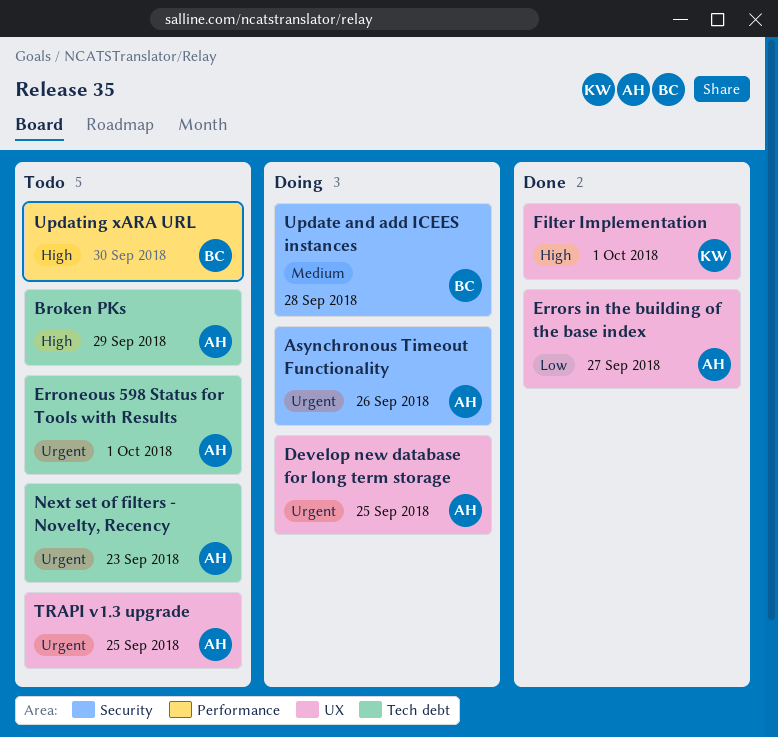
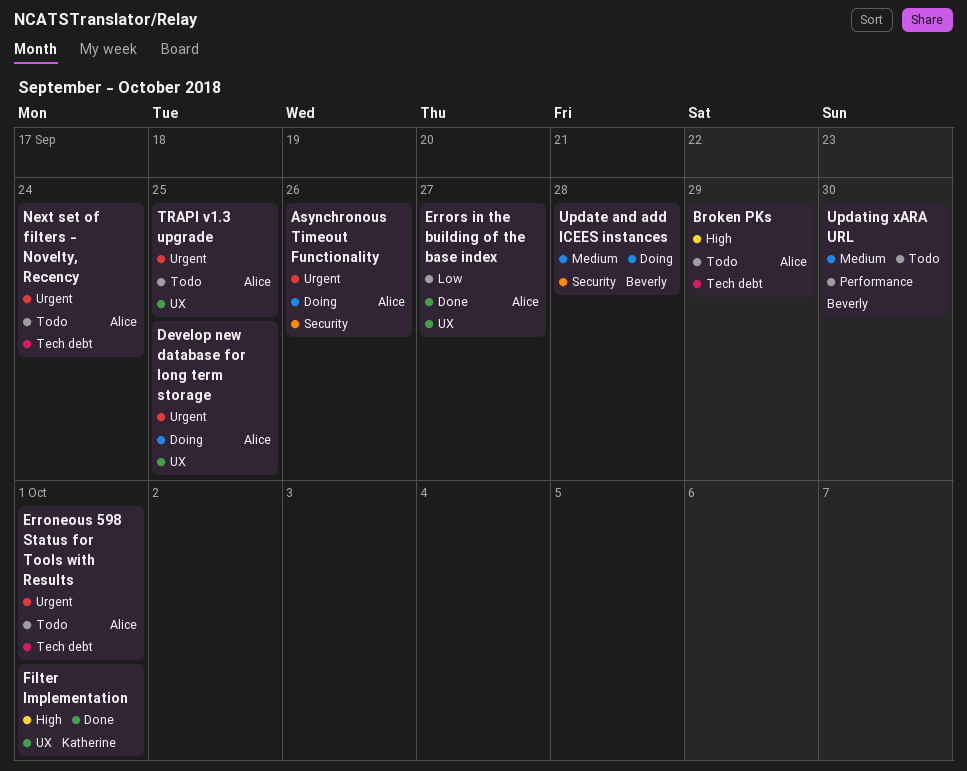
Next set of filters - Novelty, Recency, due: Sep 23 -> Sep 24
Updating xARA URL, priority: High -> Medium

